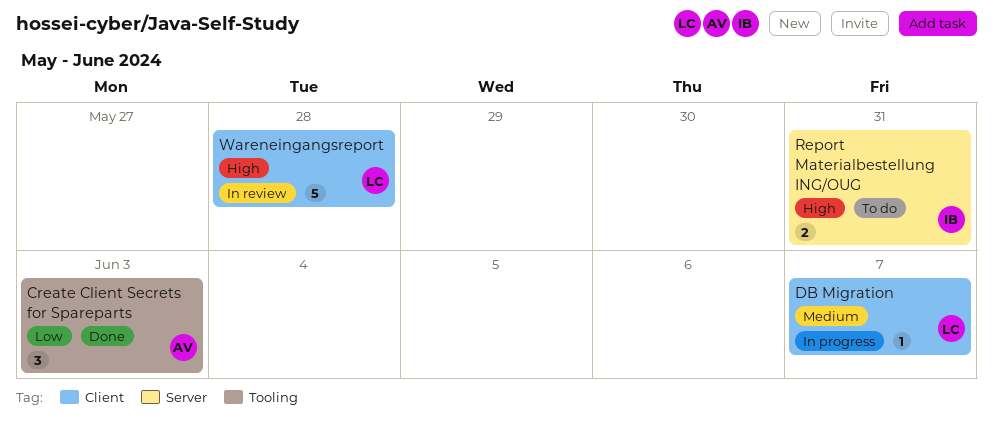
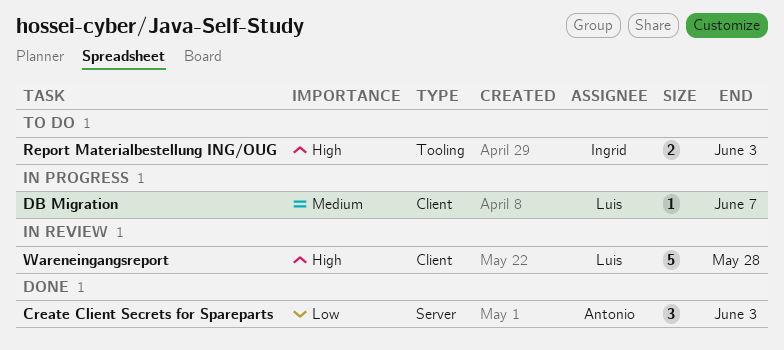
Create Client Secrets for Spareparts, label: Tooling -> Server
Report Materialbestellung ING/OUG, label: Server -> Tooling
Report Materialbestellung ING/OUG, due: May 31 -> Jun 3

